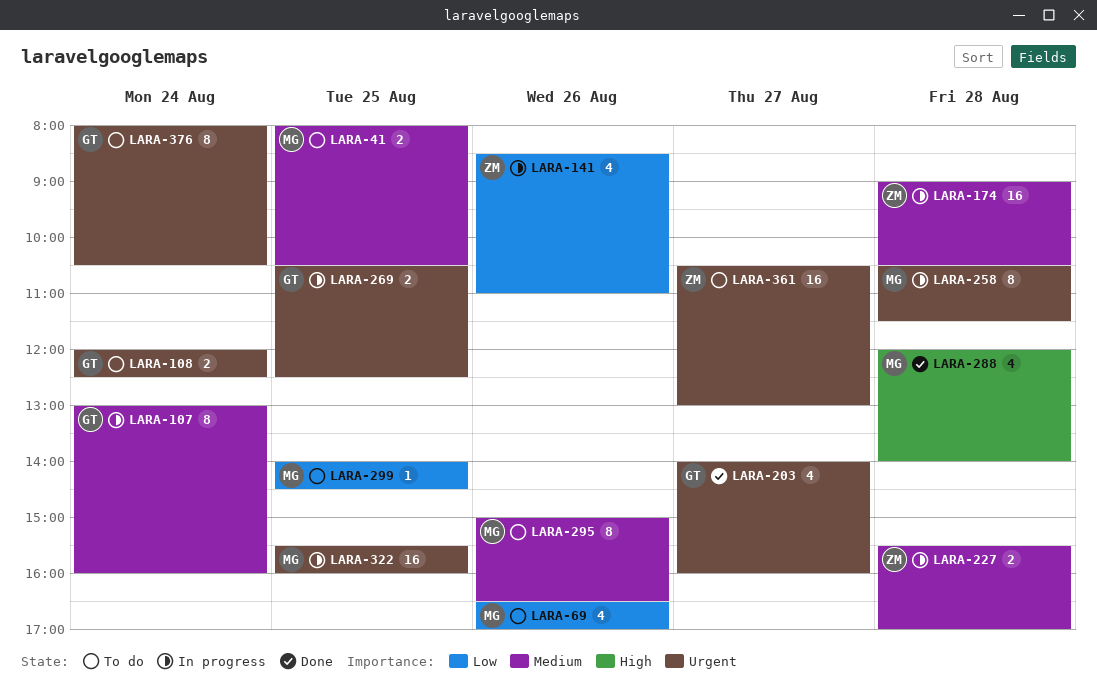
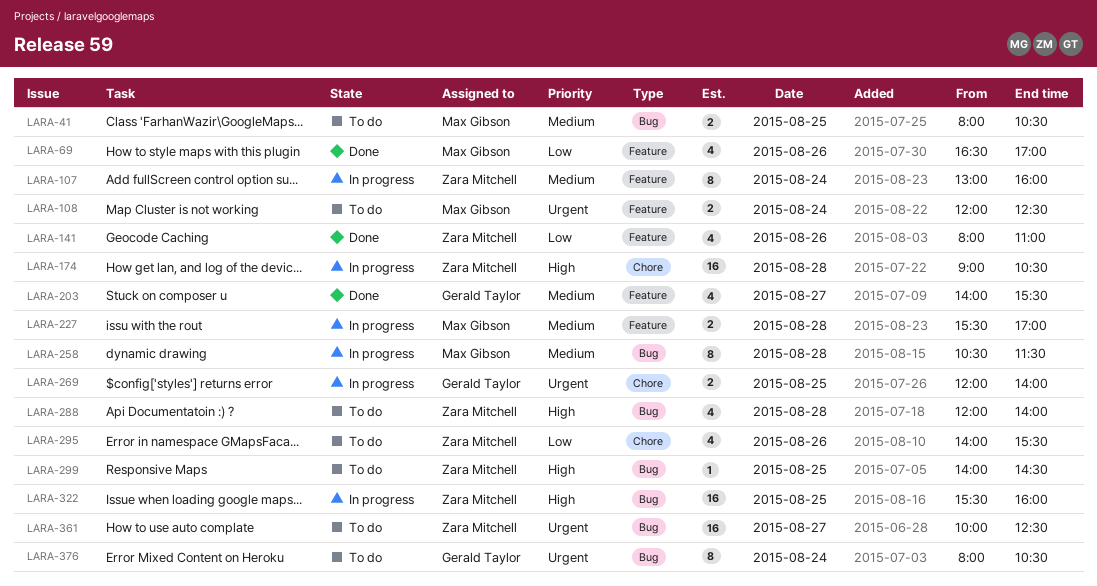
LARA-69, status: To do -> Done
LARA-107, owner: Gerald Taylor -> Zara Mitchell
LARA-108, owner: Gerald Taylor -> Max Gibson
LARA-141, status: In progress -> Done
LARA-141, begins: 08:30 -> 08:00
LARA-174, priority: Medium -> High
LARA-203, priority: Urgent -> Medium
LARA-203, ends: 16:00 -> 15:30
LARA-227, owner: Zara Mitchell -> Max Gibson
LARA-258, priority: Urgent -> Medium
LARA-269, begins: 10:30 -> 12:00
LARA-269, ends: 12:30 -> 14:00
LARA-288, status: Done -> To do
LARA-288, owner: Max Gibson -> Zara Mitchell
LARA-295, owner: Max Gibson -> Zara Mitchell
LARA-295, priority: Medium -> Low
LARA-295, estimate: 8 -> 4
LARA-295, begins: 15:00 -> 14:00
LARA-295, ends: 16:30 -> 15:30
LARA-299, owner: Max Gibson -> Zara Mitchell
LARA-299, priority: Low -> High
LARA-322, owner: Max Gibson -> Zara Mitchell
LARA-322, priority: Urgent -> High
LARA-361, begins: 10:30 -> 10:00
LARA-361, ends: 13:00 -> 12:30

